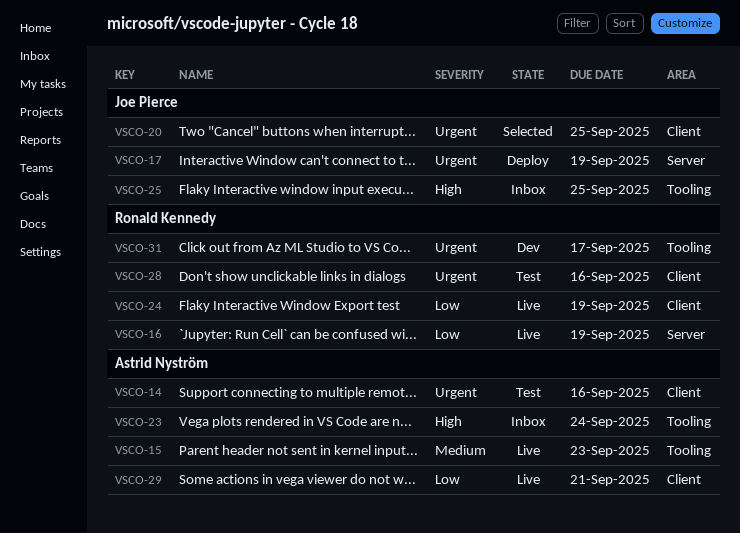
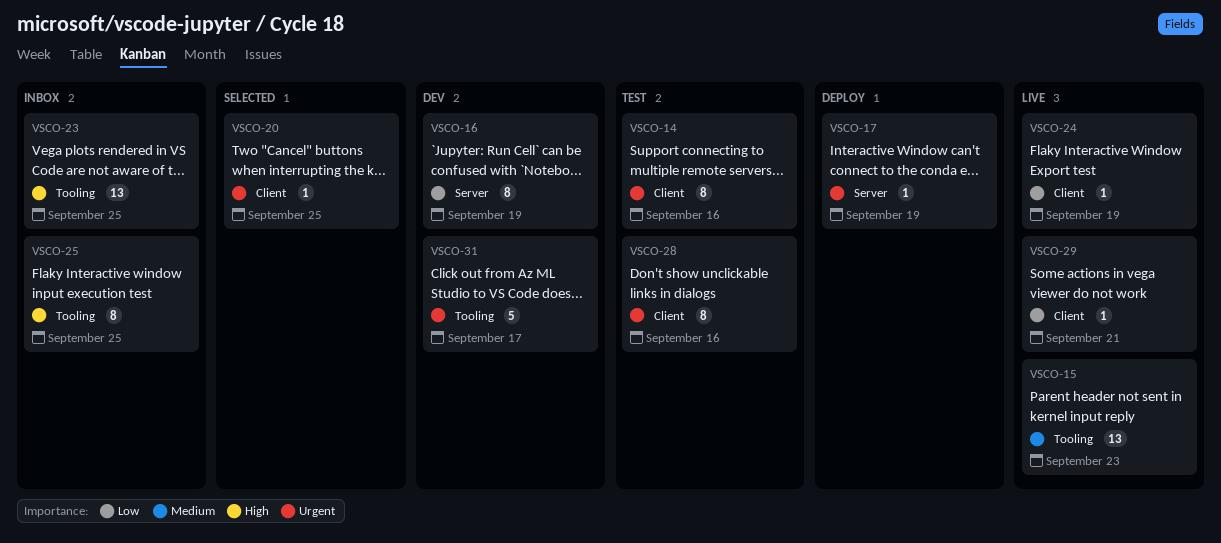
VSCO-16, status: Live -> Dev
VSCO-23, due: Sep 24 -> Sep 25

